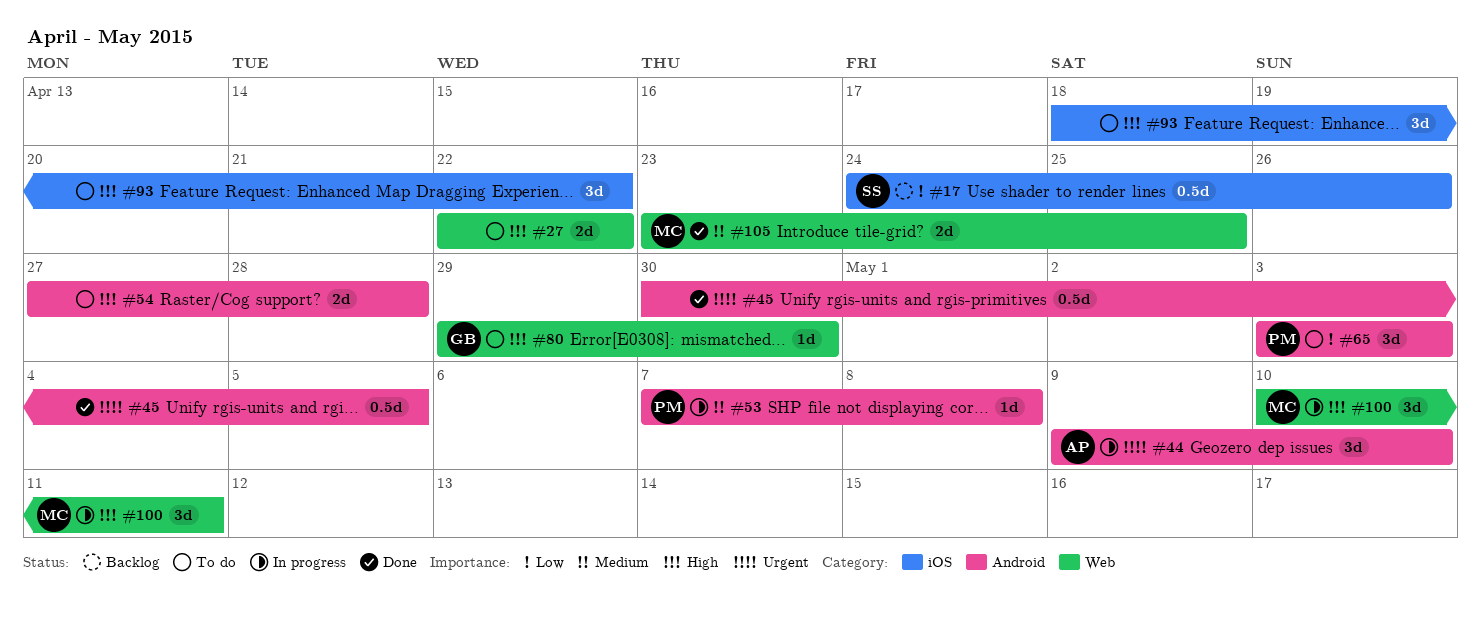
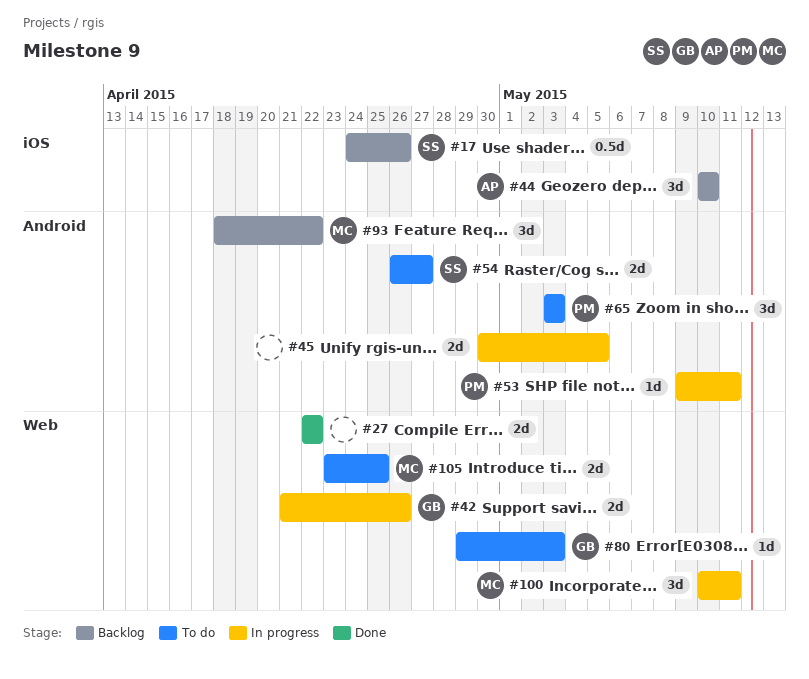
#27, status: To do -> Done
#42: none -> present
#44, status: In progress -> Backlog
#44, label: Android -> iOS
#44, start: May 9 -> May 10
#45, status: Done -> In progress
#45, estimate: 0.5d -> 2d
#53, start: May 7 -> May 9
#53, due: May 8 -> May 11
#54, owner: none -> SS
#54, start: Apr 27 -> Apr 26
#54, due: Apr 28 -> Apr 27
#80, due: Apr 30 -> May 3
#93, status: To do -> Backlog
#93, owner: none -> MC
#93, label: iOS -> Android
#105, status: Done -> To do

